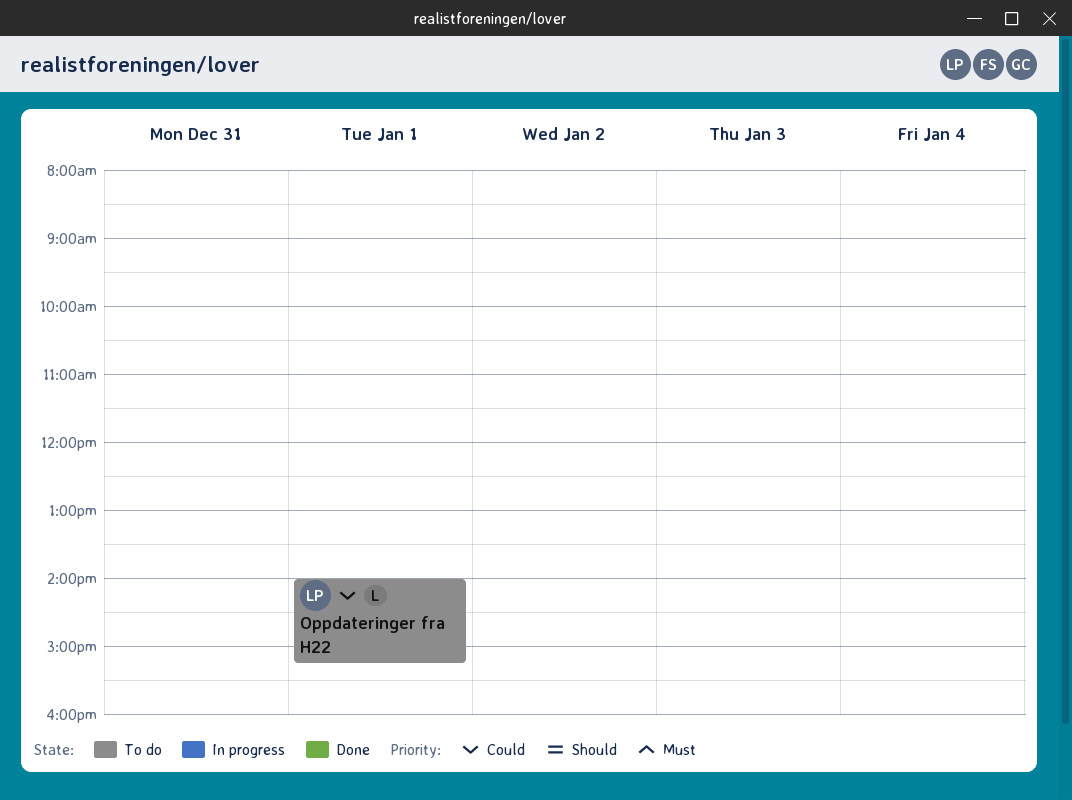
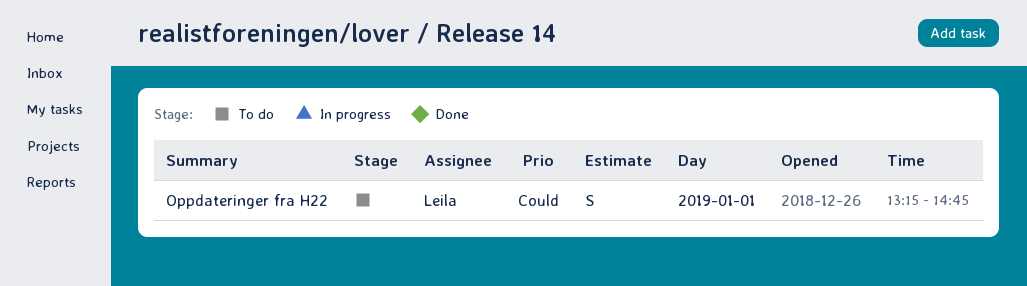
Oppdateringer fra H22, estimate: L -> S
Oppdateringer fra H22, begins: 14:00 -> 13:15
Oppdateringer fra H22, ends: 15:15 -> 14:45

